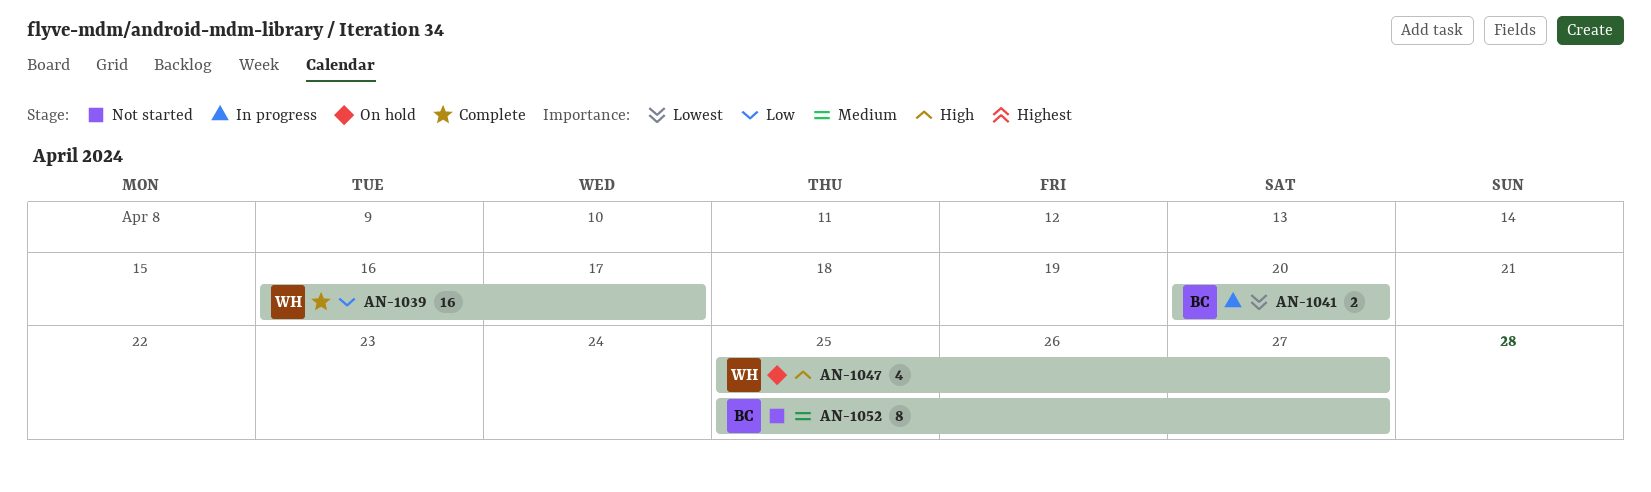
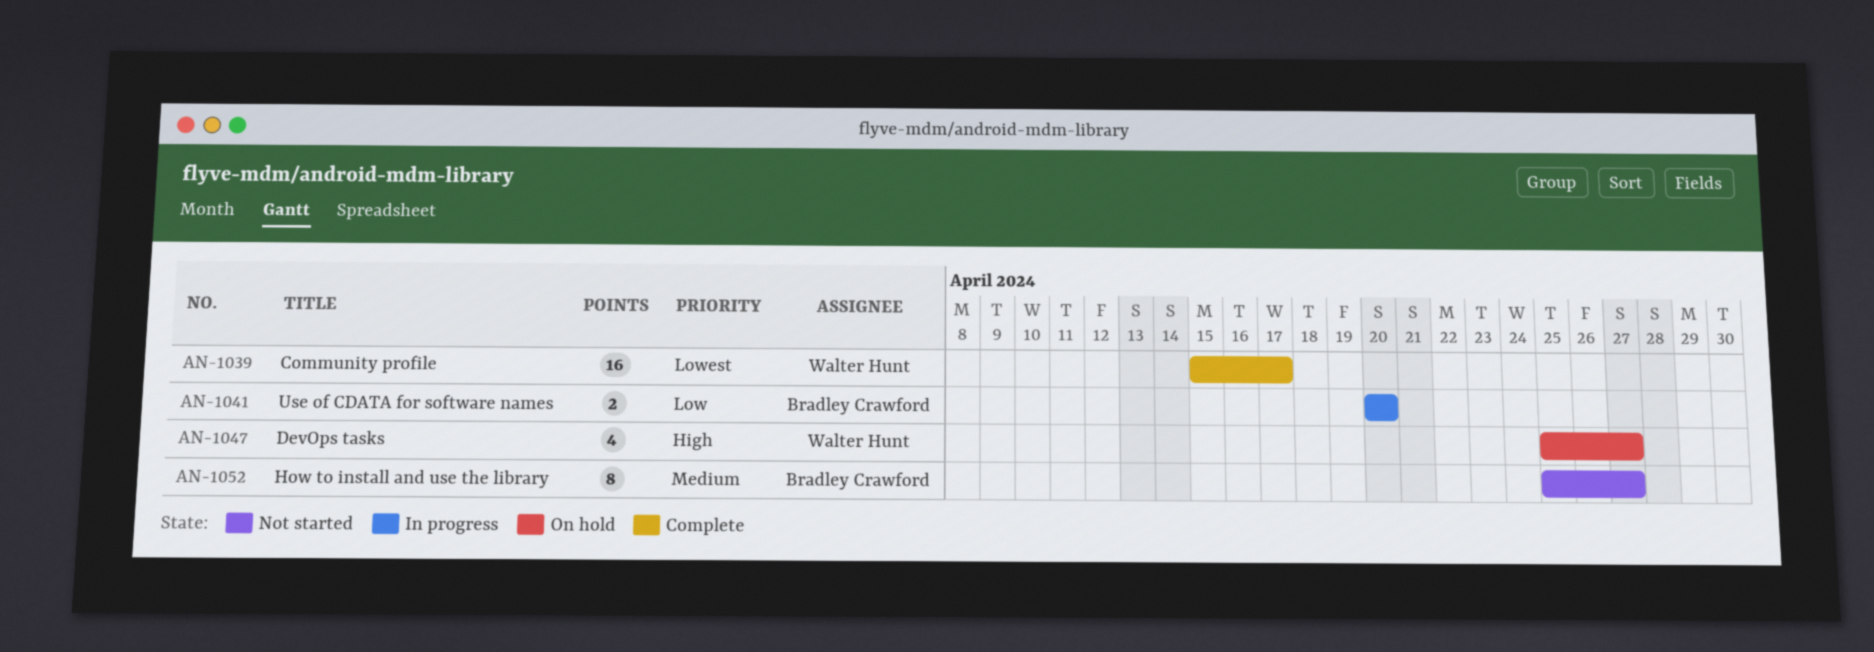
AN-1039, priority: Low -> Lowest
AN-1039, start: Apr 16 -> Apr 15
AN-1041, priority: Lowest -> Low

